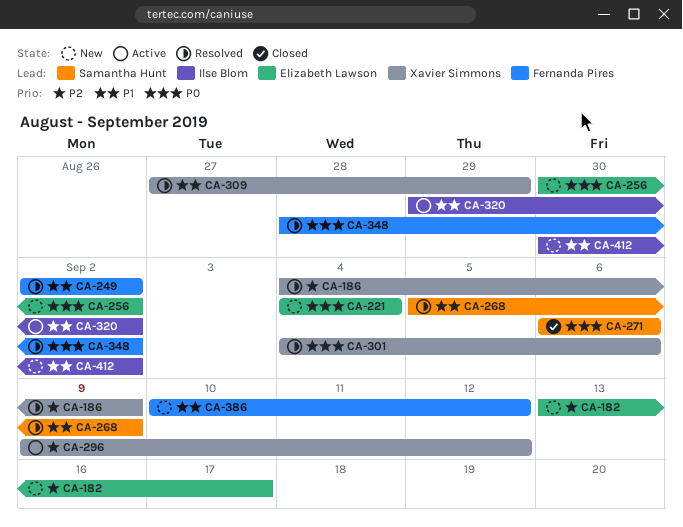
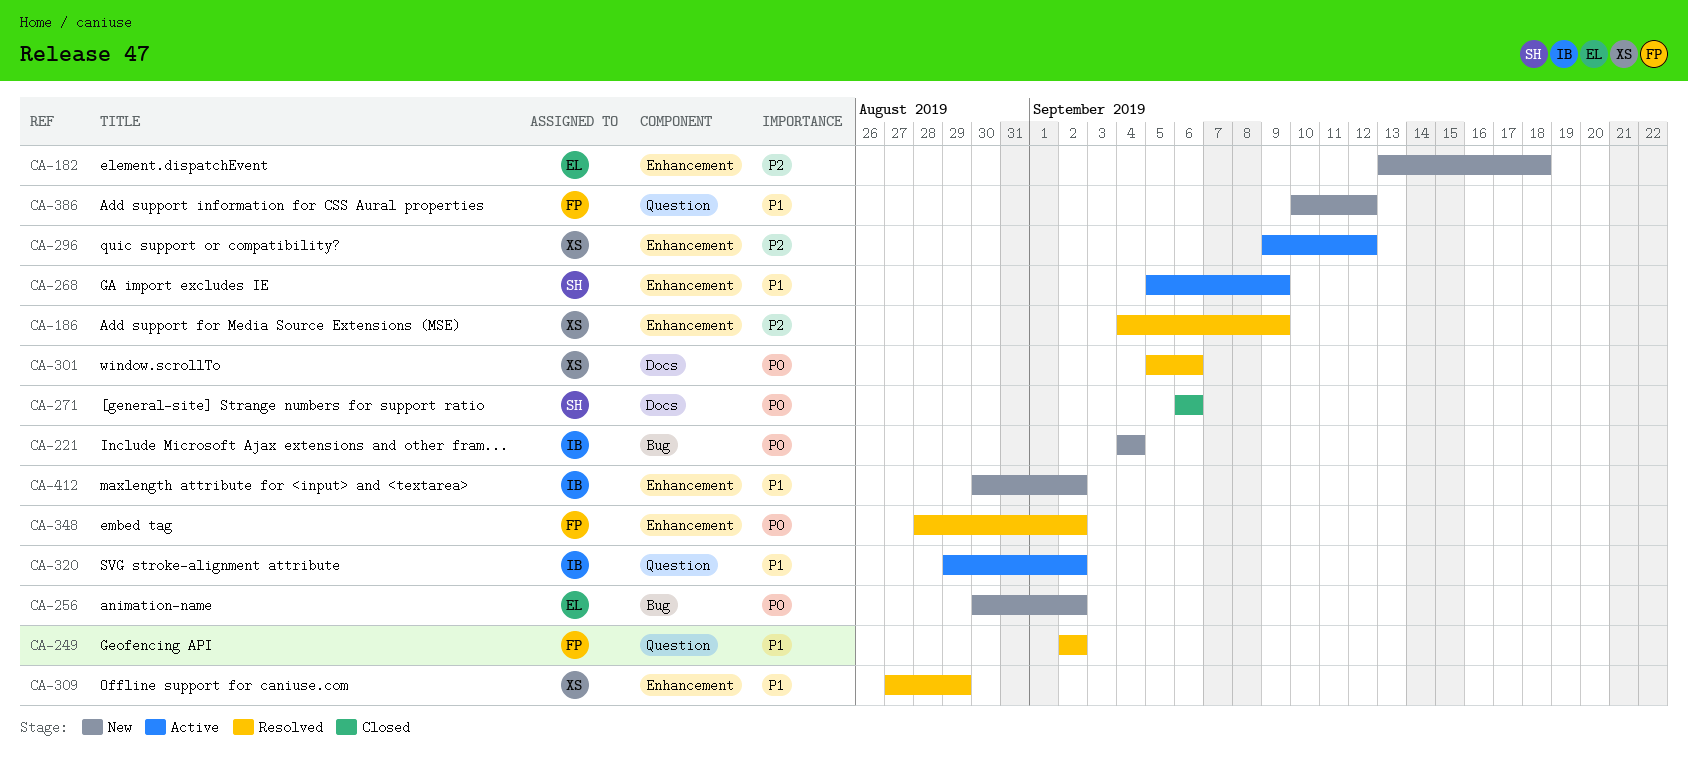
CA-182, due: Sep 17 -> Sep 18
CA-221, owner: Elizabeth Lawson -> Ilse Blom
CA-268, status: Resolved -> Active
CA-301, start: Sep 4 -> Sep 5

